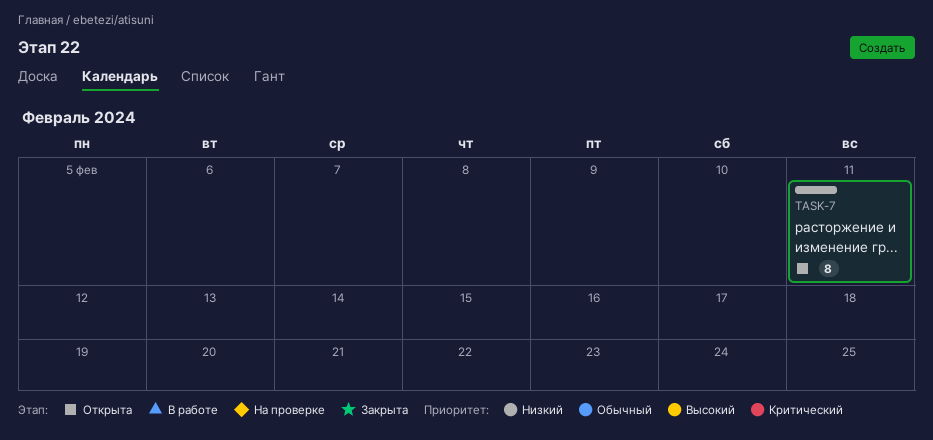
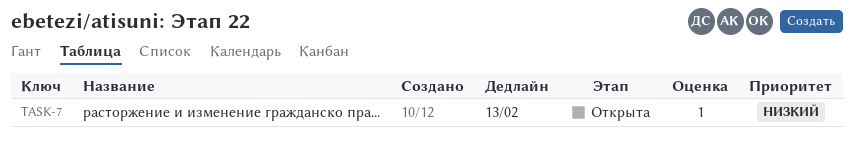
TASK-7, estimate: 8 -> 1
TASK-7, due: Feb 11 -> Feb 13

